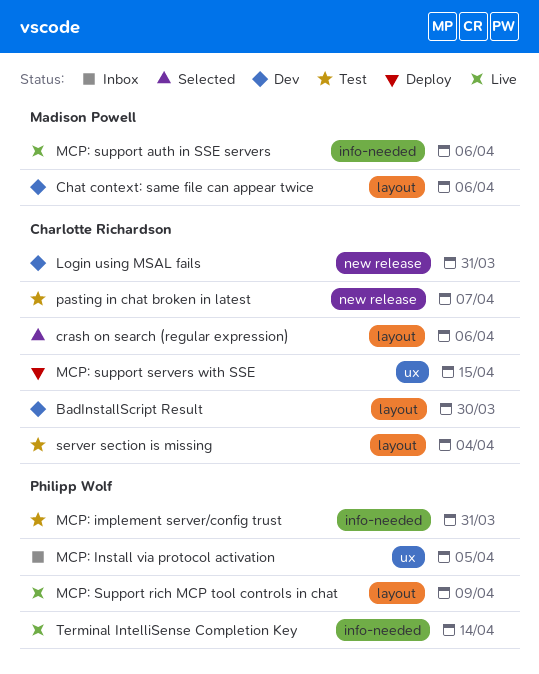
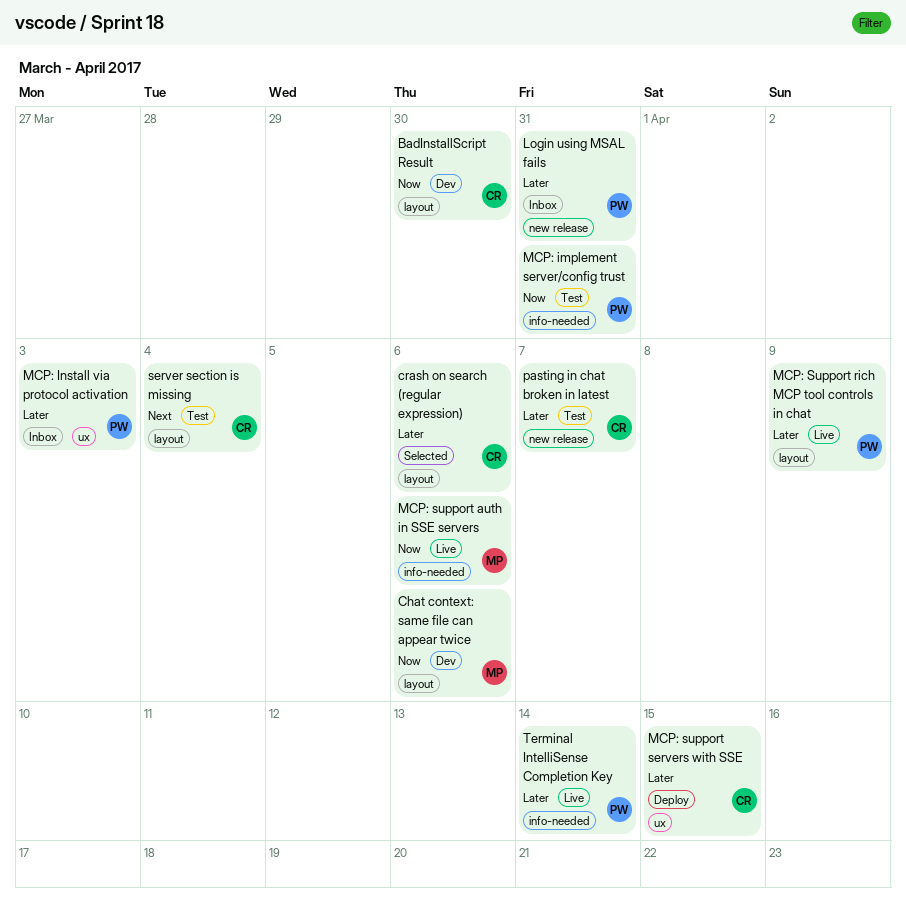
Login using MSAL fails, status: Dev -> Inbox
Login using MSAL fails, owner: Charlotte Richardson -> Philipp Wolf
MCP: Install via protocol activation, due: Apr 5 -> Apr 3

